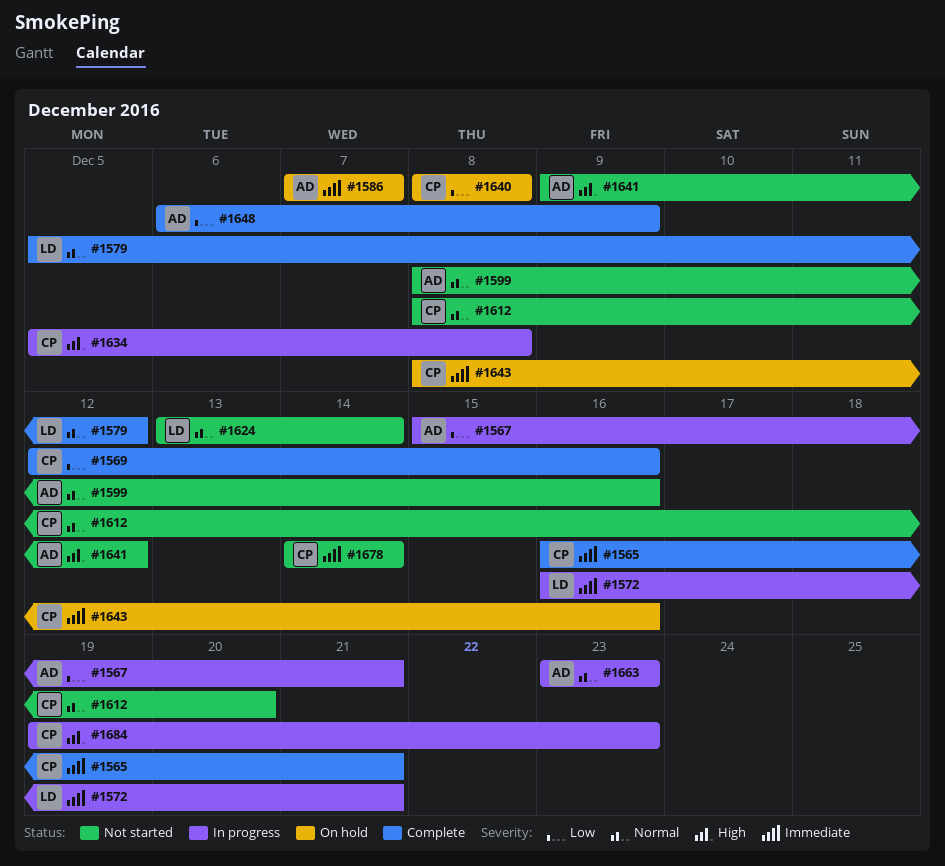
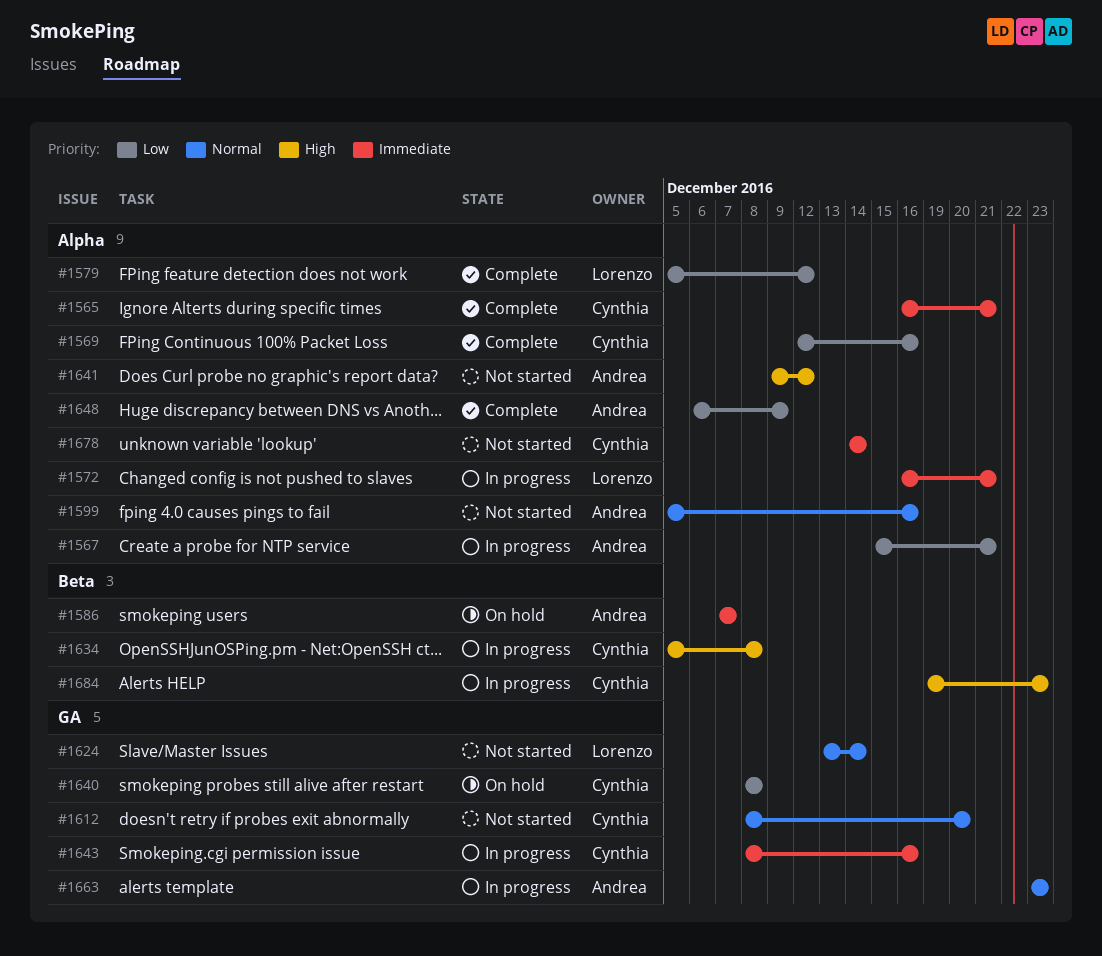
#1579, priority: Normal -> Low
#1599, start: Dec 8 -> Dec 5
#1643, status: On hold -> In progress

